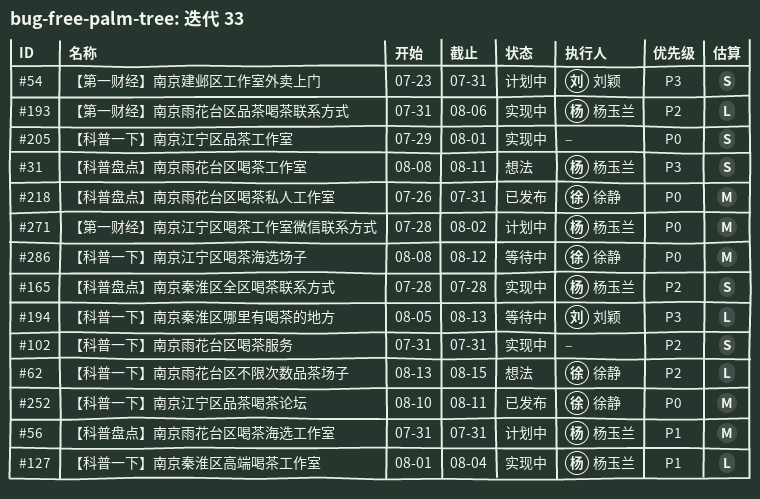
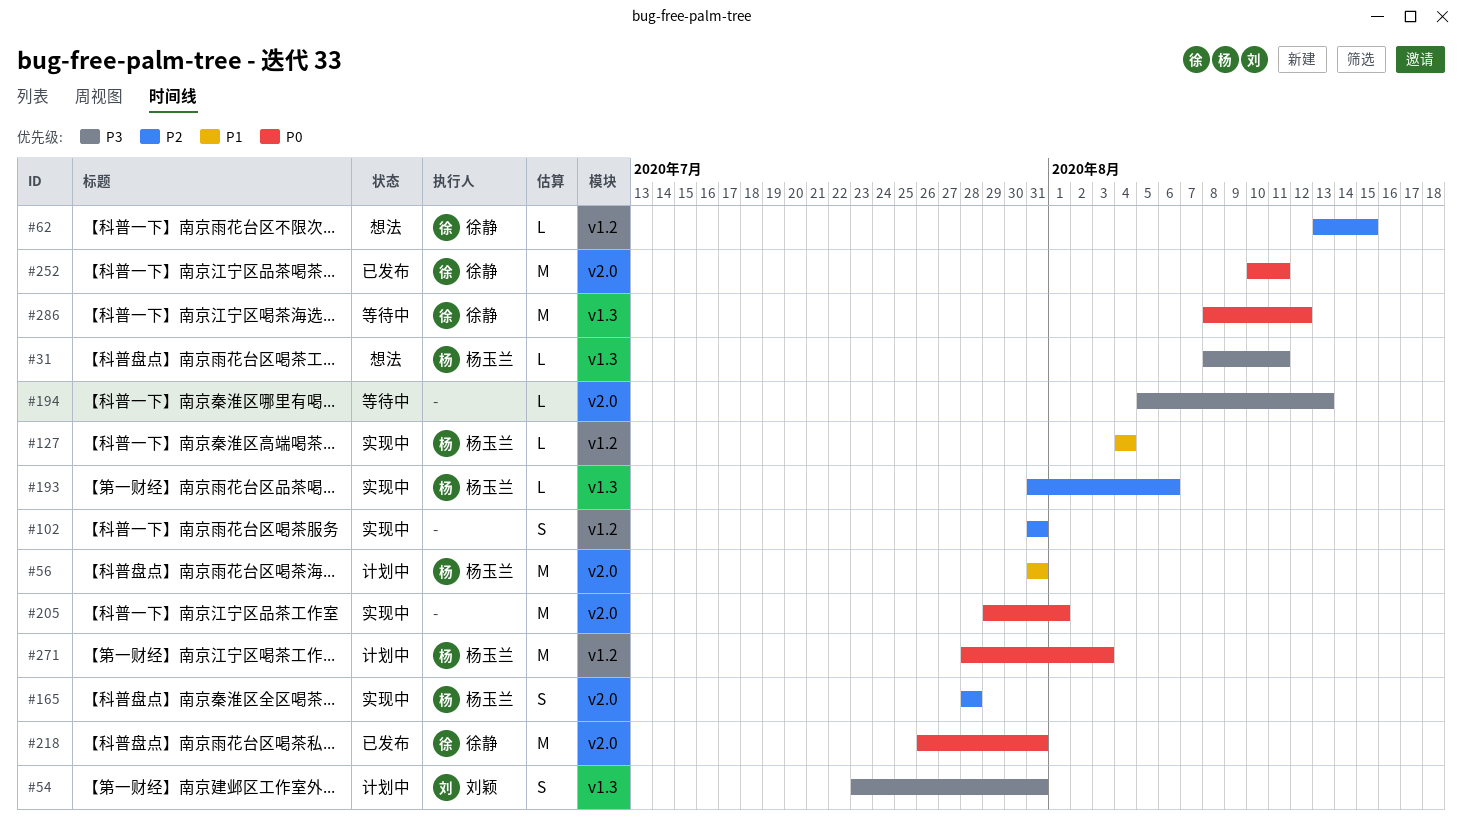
#31, estimate: S -> L
#127, start: Aug 1 -> Aug 4
#194, owner: 刘颖 -> none
#205, estimate: S -> M
#271, due: Aug 2 -> Aug 3

